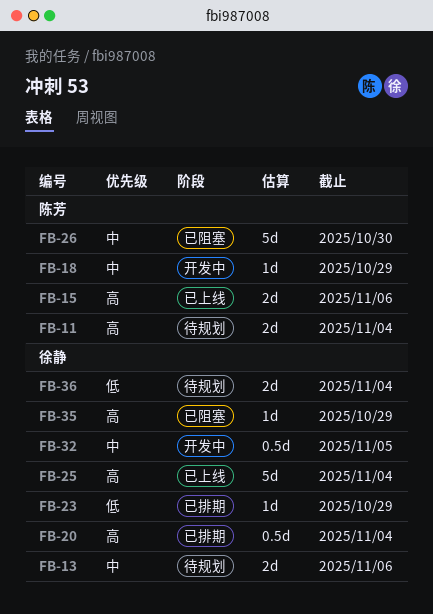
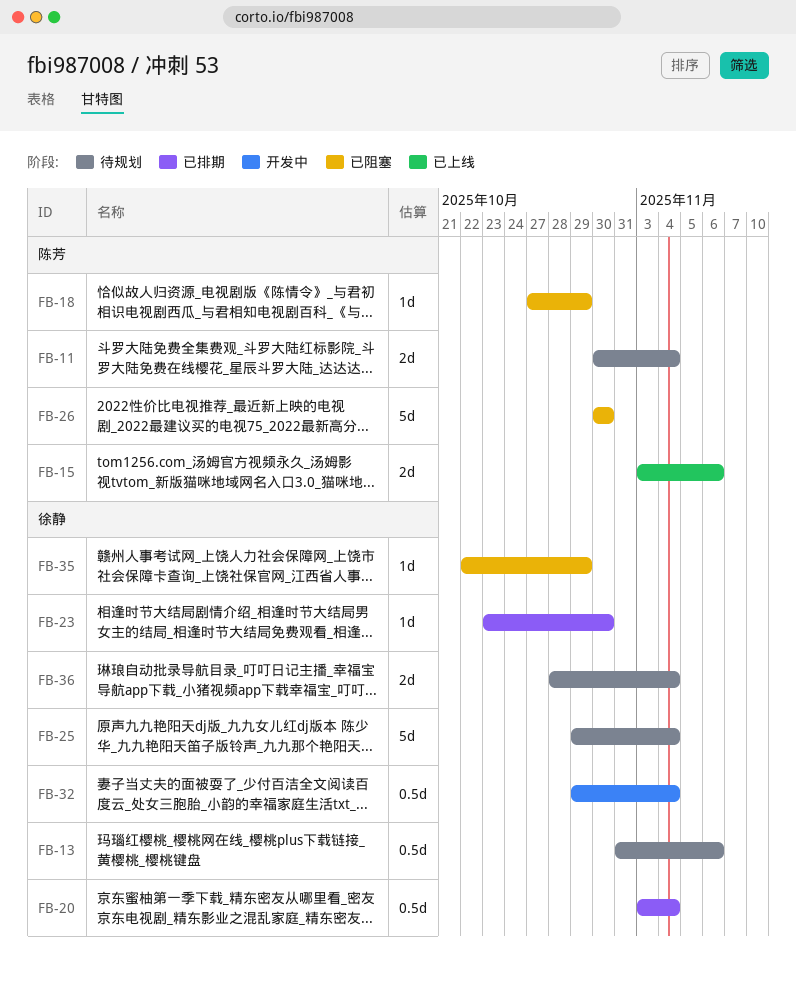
FB-13, estimate: 2d -> 0.5d
FB-18, status: 开发中 -> 已阻塞
FB-23, due: Oct 29 -> Oct 30
FB-25, status: 已上线 -> 待规划
FB-32, due: Nov 5 -> Nov 4

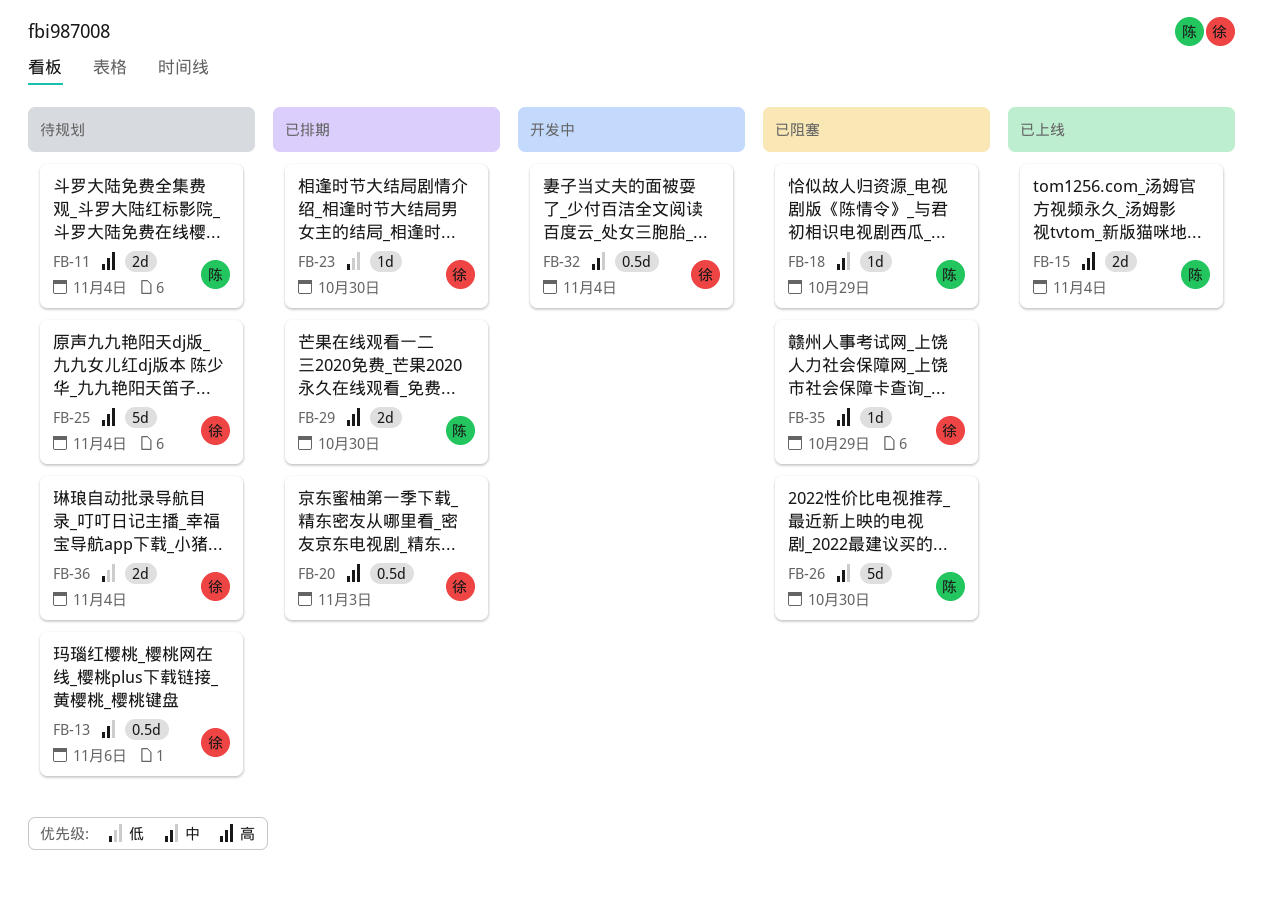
FB-15, due: Nov 6 -> Nov 4
FB-20, due: Nov 4 -> Nov 3
FB-29: none -> present

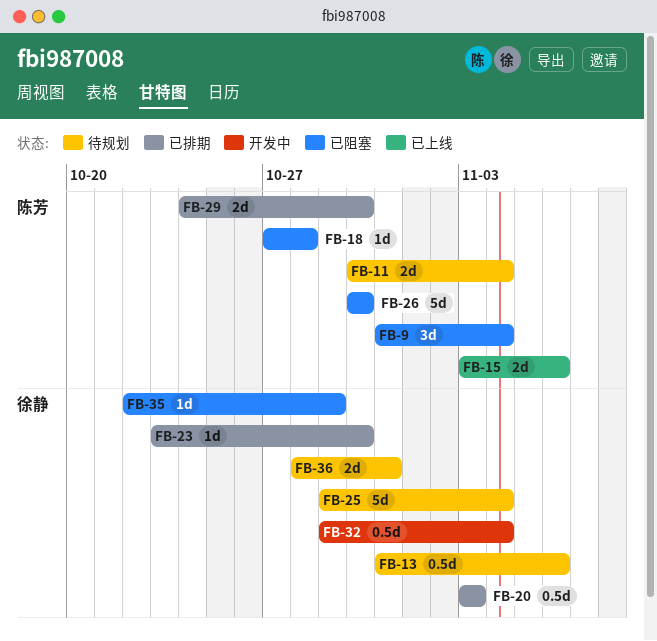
FB-9: none -> present
FB-15, due: Nov 4 -> Nov 6
FB-18, due: Oct 29 -> Oct 28
FB-36, due: Nov 4 -> Oct 31

